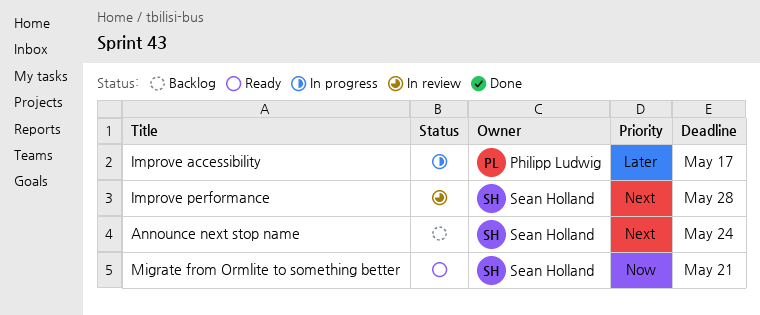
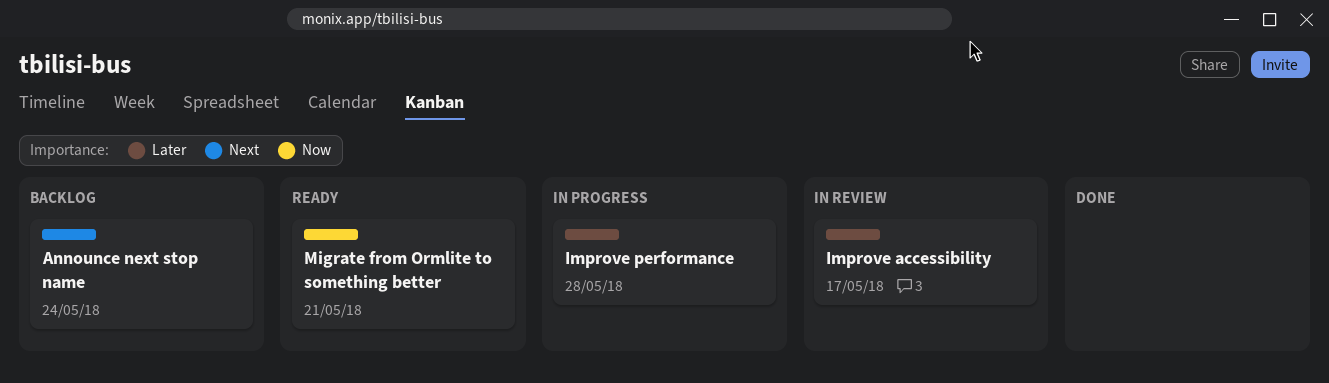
Improve accessibility, status: In progress -> In review
Improve performance, status: In review -> In progress
Improve performance, priority: Next -> Later

